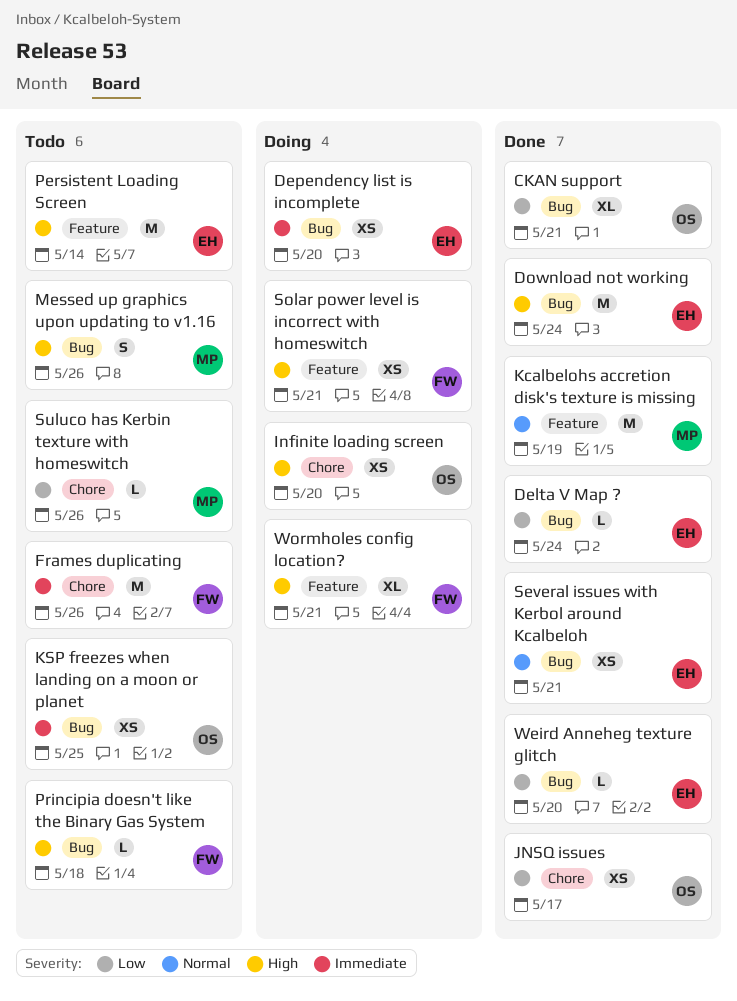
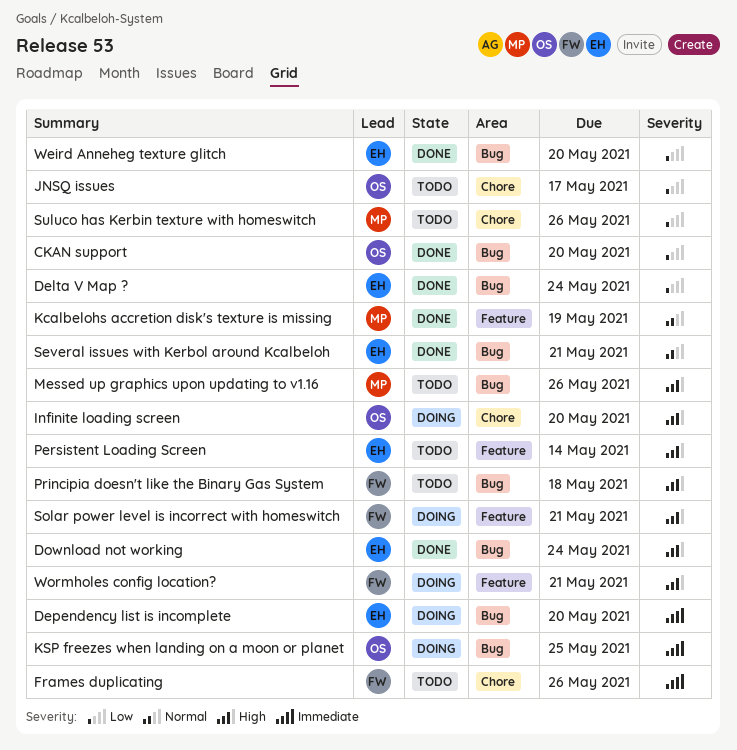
CKAN support, due: May 21 -> May 20
JNSQ issues, status: Done -> Todo
KSP freezes when landing on a moon or planet, status: Todo -> Doing

